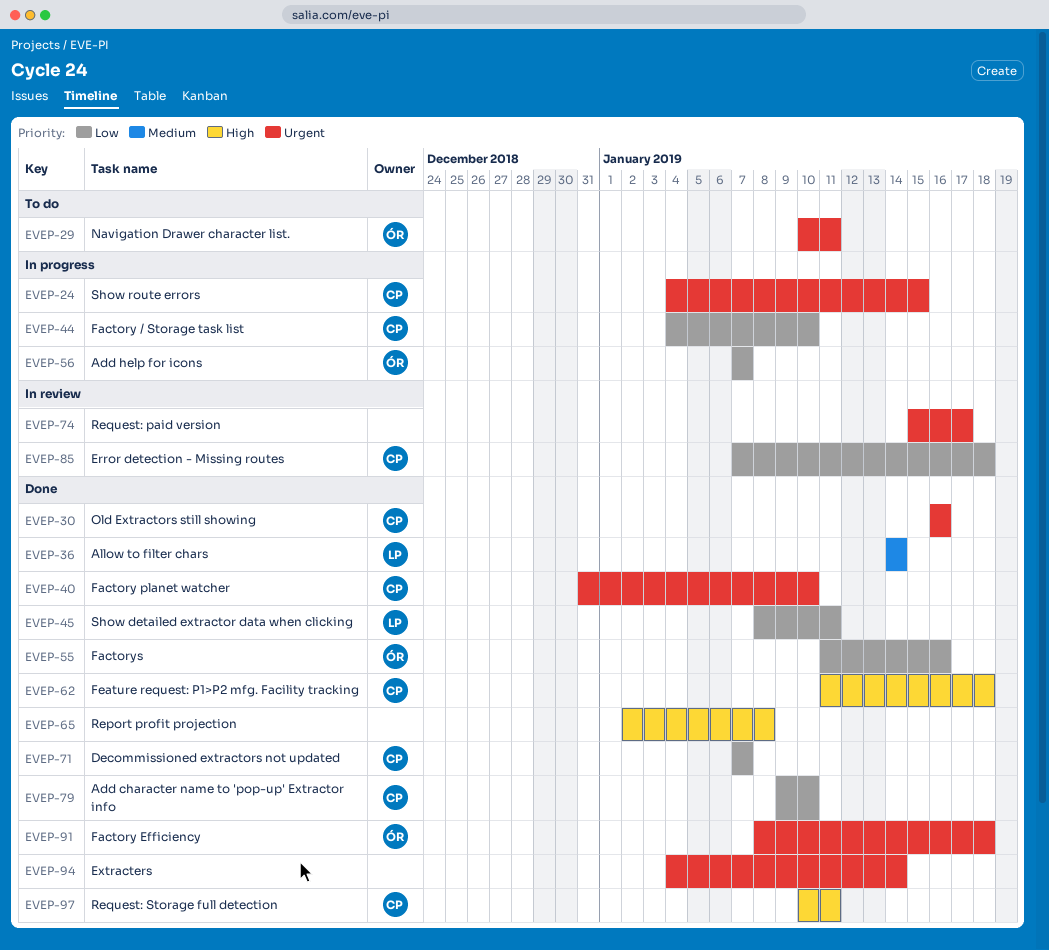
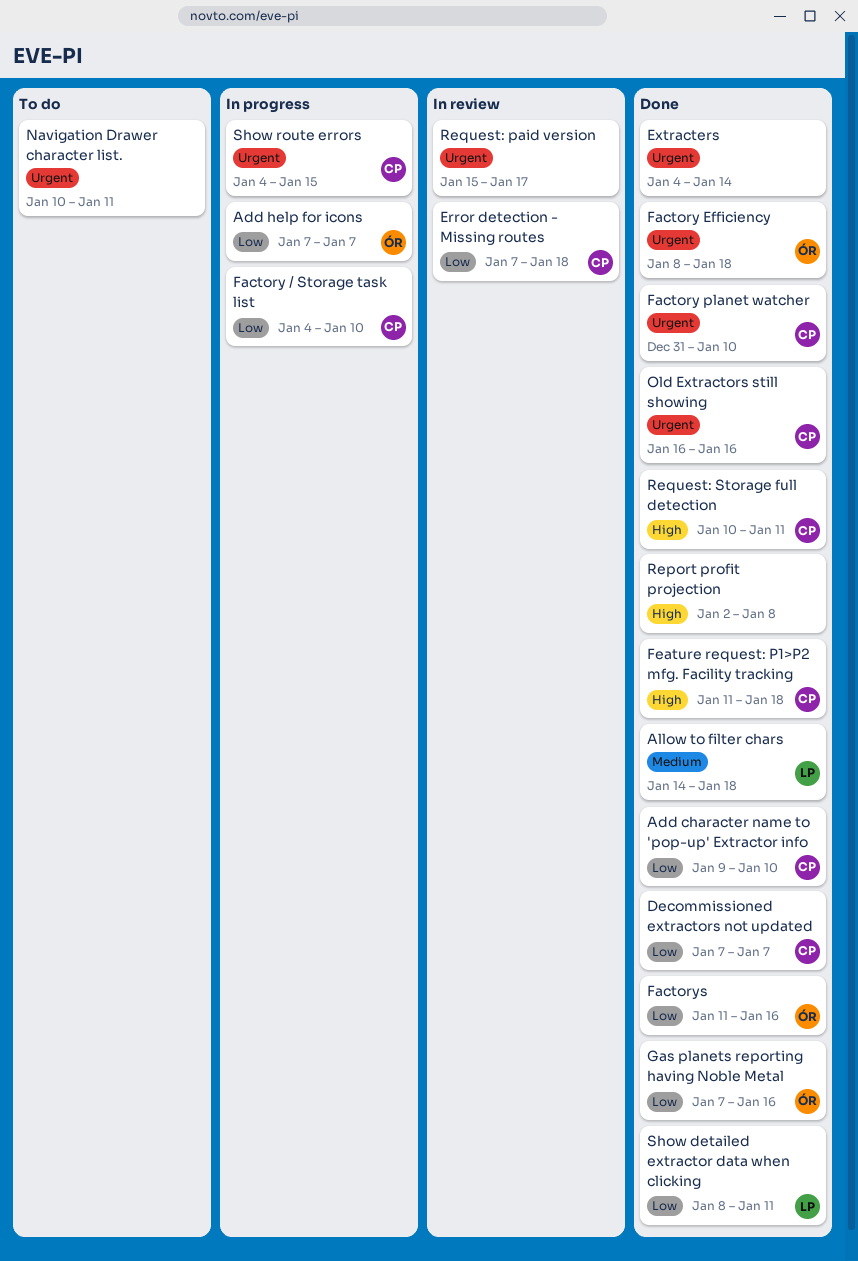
Allow to filter chars, due: Jan 14 -> Jan 18
Gas planets reporting having Noble Metal: none -> present
Navigation Drawer character list., owner: ÓR -> none

